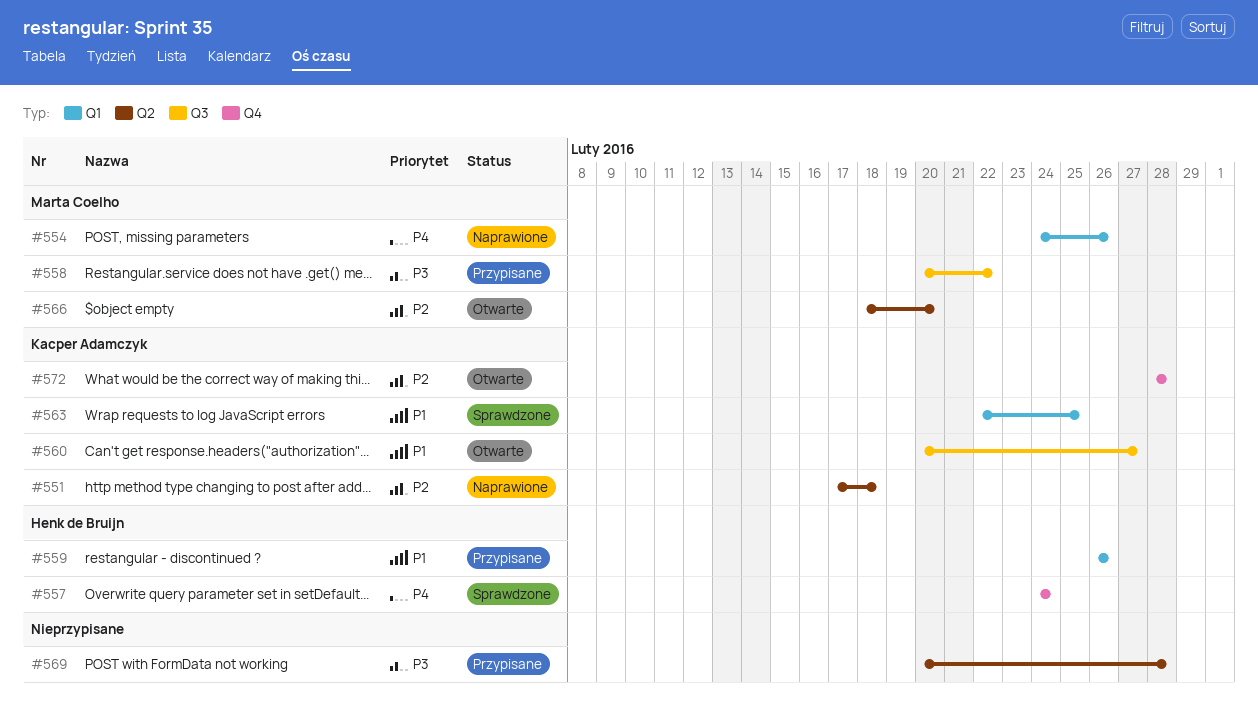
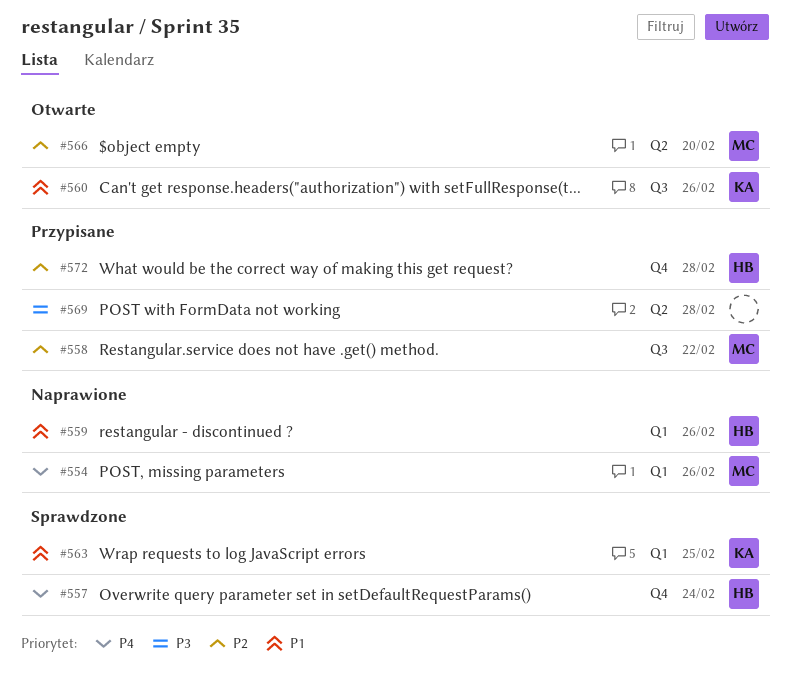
#551: present -> none
#558, priority: P3 -> P2
#559, status: Przypisane -> Naprawione
#560, due: Feb 27 -> Feb 26
#572, status: Otwarte -> Przypisane
#572, owner: Kacper Adamczyk -> Henk de Bruijn

